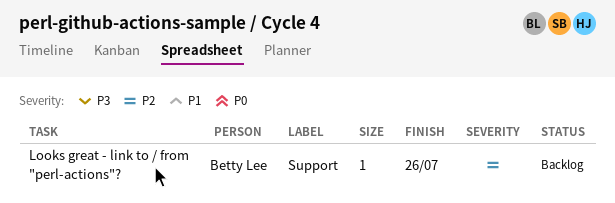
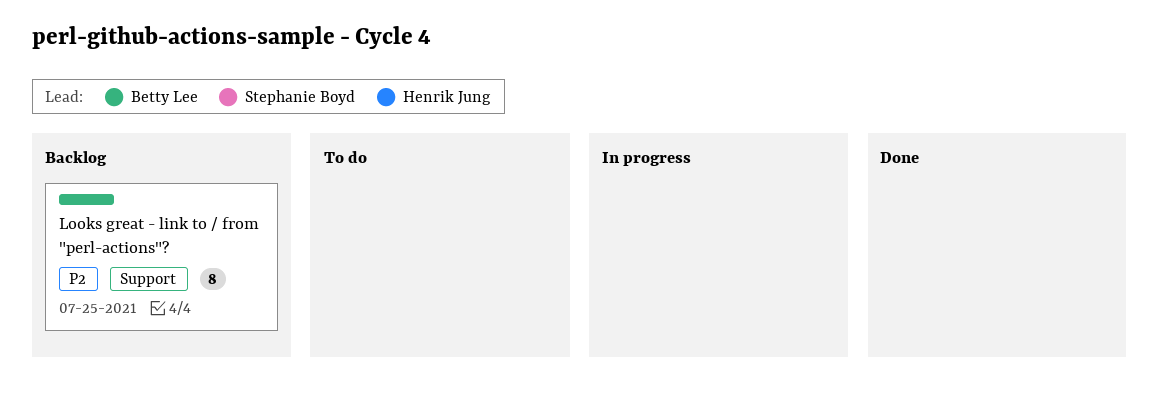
Looks great - link to / from "perl-actions"?, estimate: 1 -> 8
Looks great - link to / from "perl-actions"?, due: Jul 26 -> Jul 25

